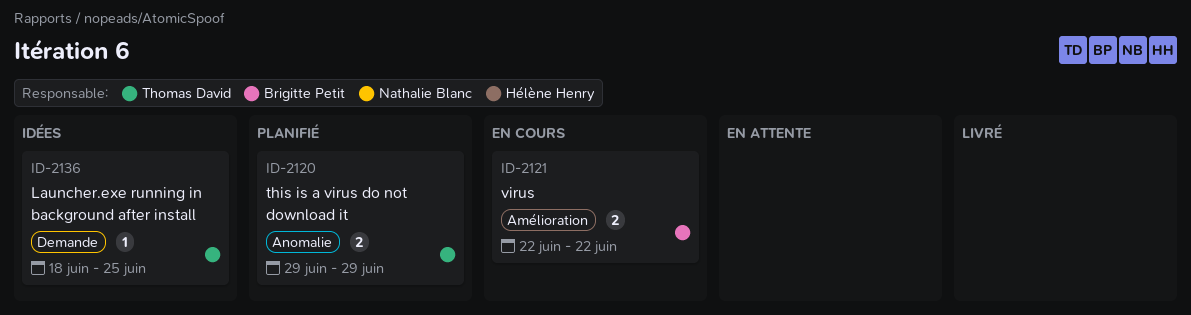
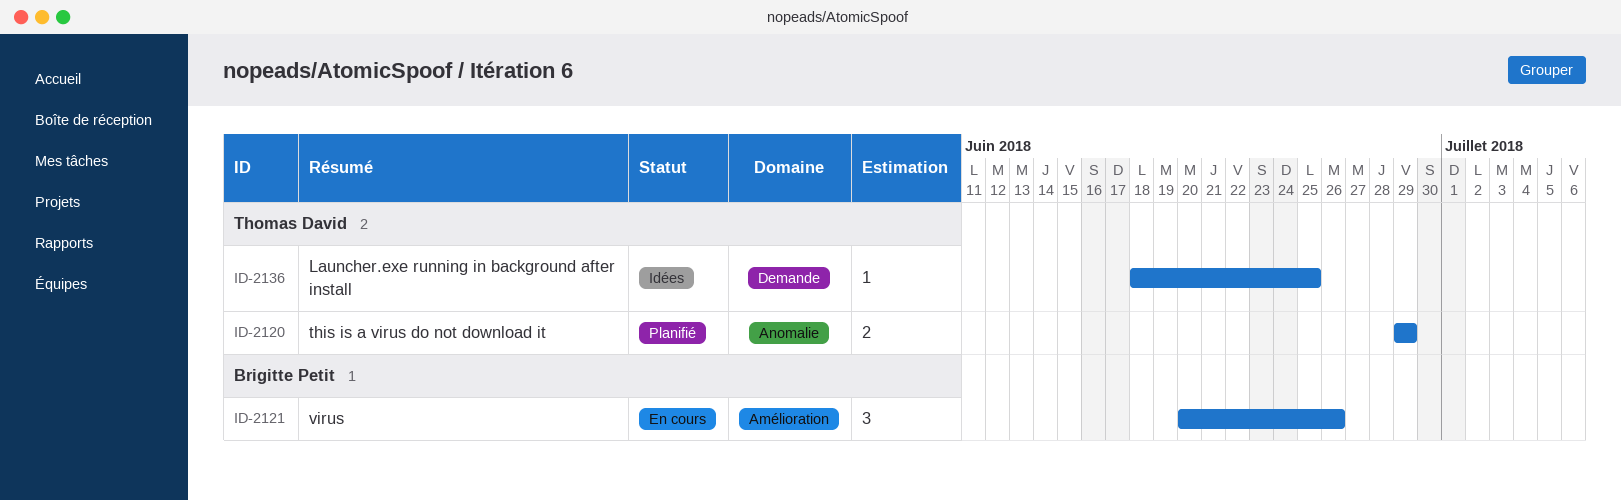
ID-2121, estimate: 2 -> 3
ID-2121, start: Jun 22 -> Jun 20
ID-2121, due: Jun 22 -> Jun 26

